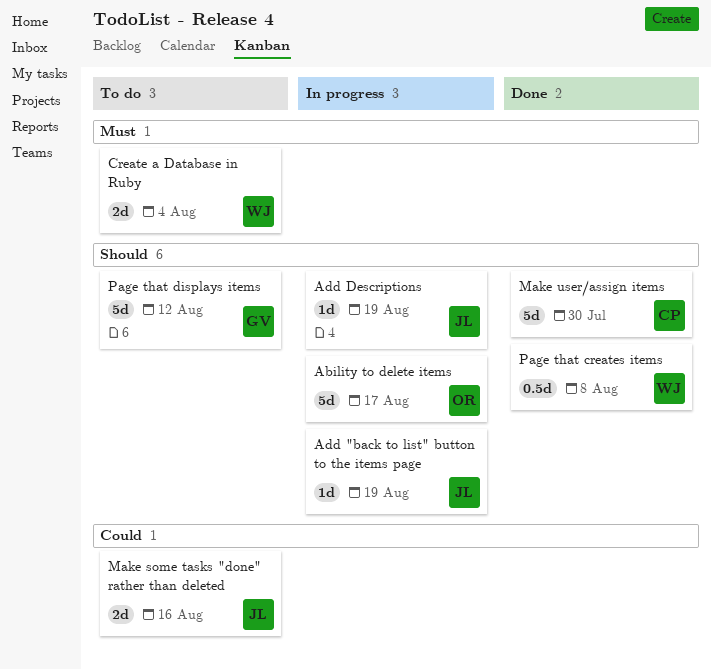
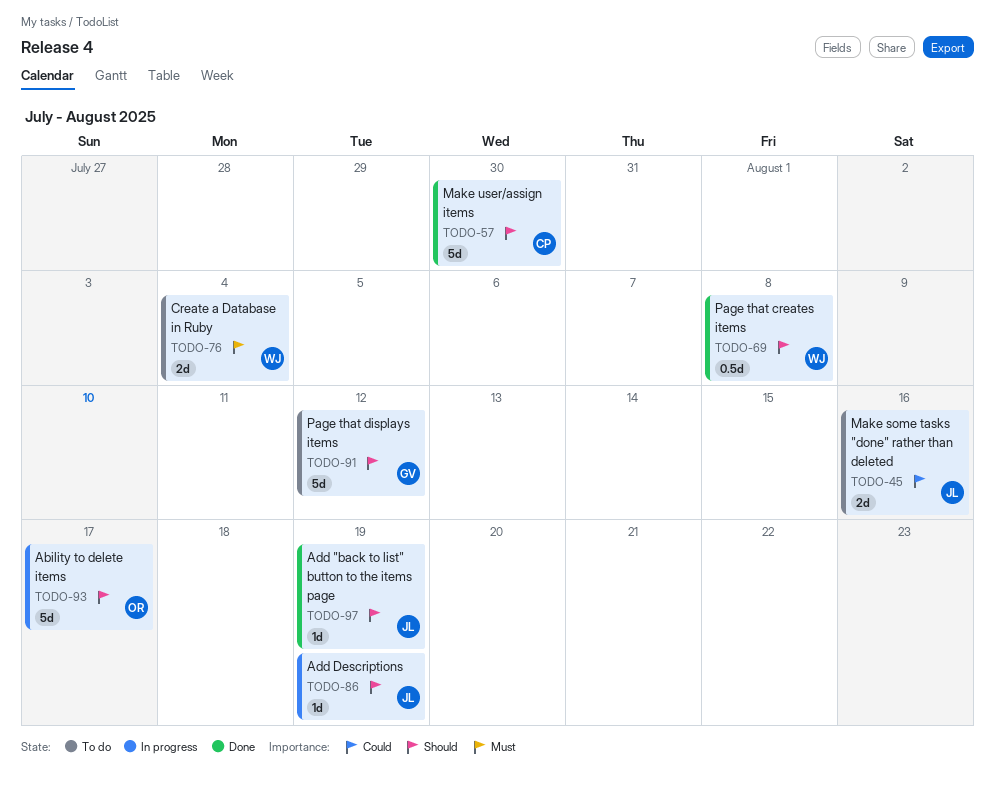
Add "back to list" button to the items page, status: In progress -> Done

